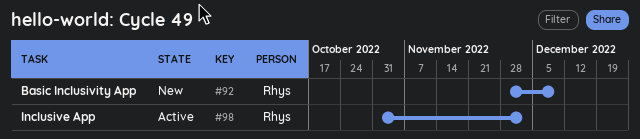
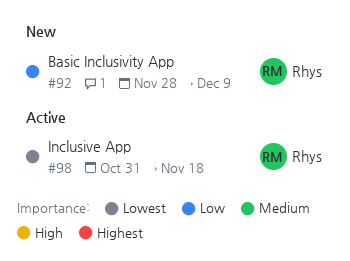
#98, due: Dec 2 -> Nov 18

